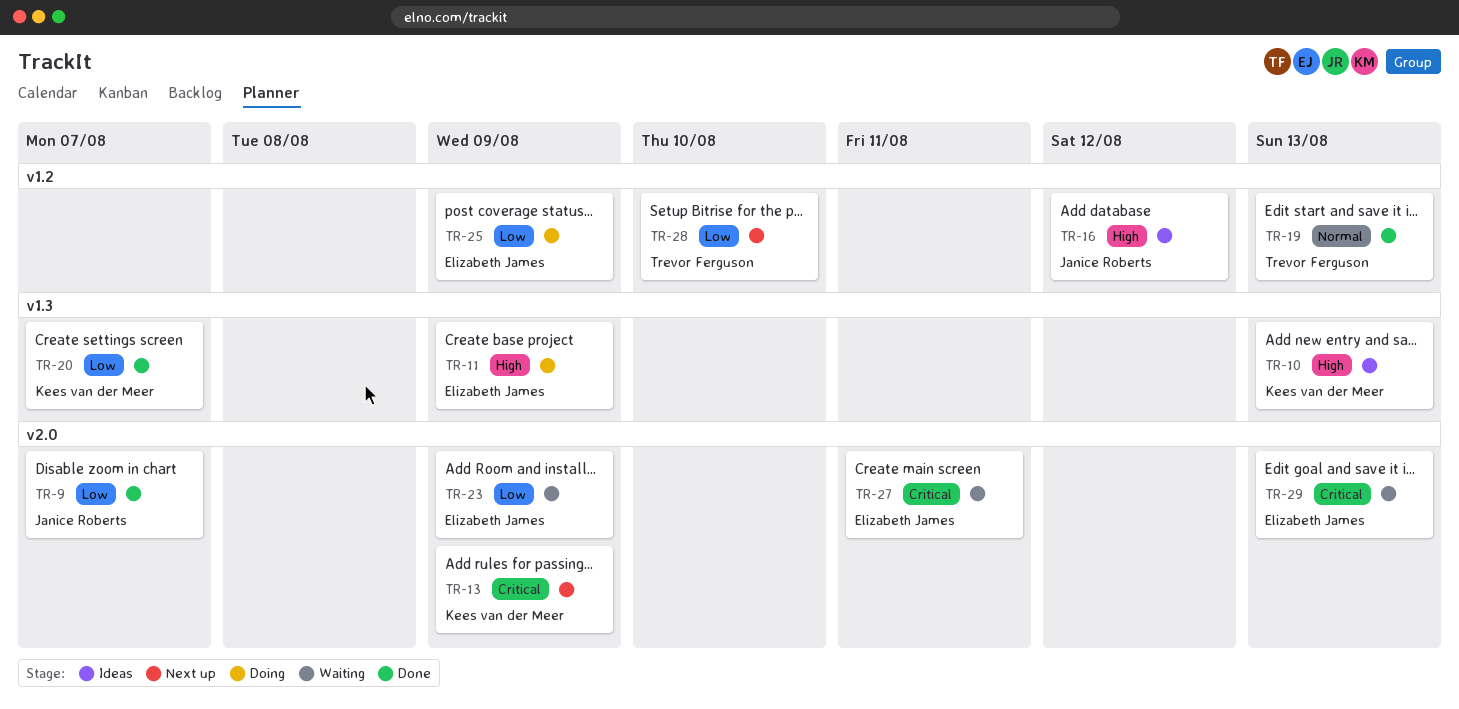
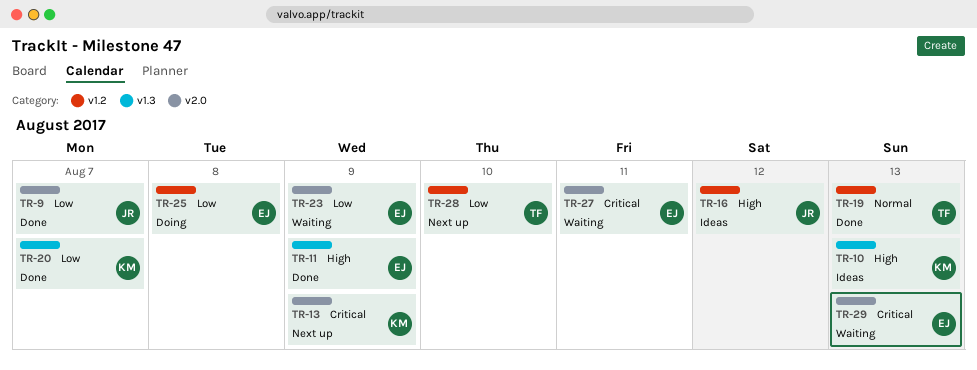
TR-11, status: Doing -> Done
TR-25, due: Aug 9 -> Aug 8

